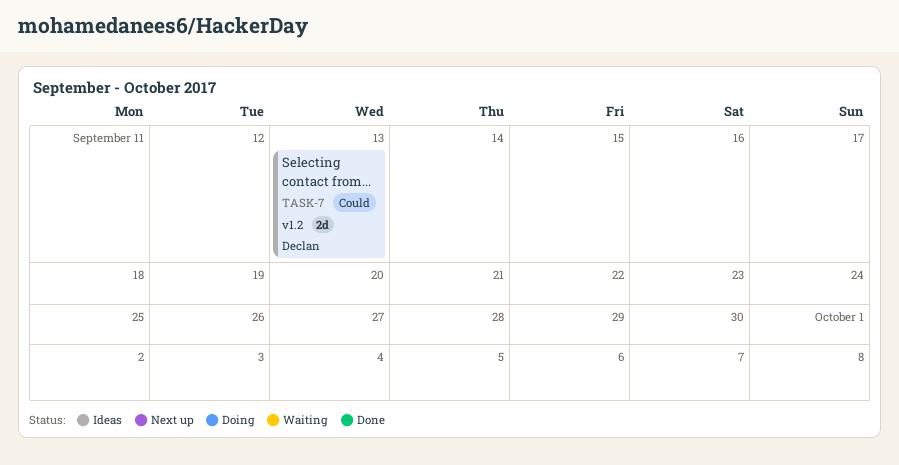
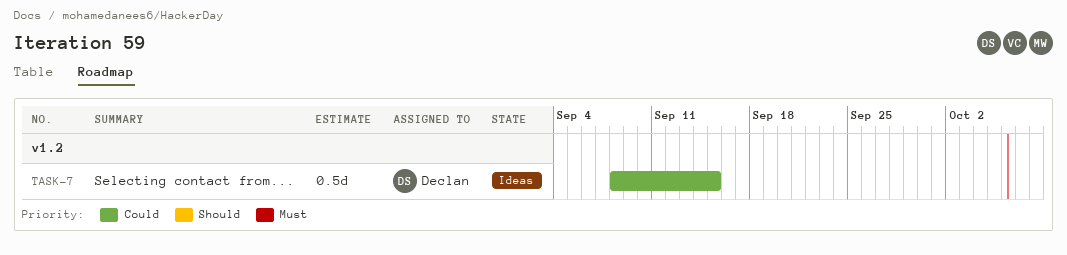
TASK-7, estimate: 2d -> 0.5d
TASK-7, due: Sep 13 -> Sep 15

